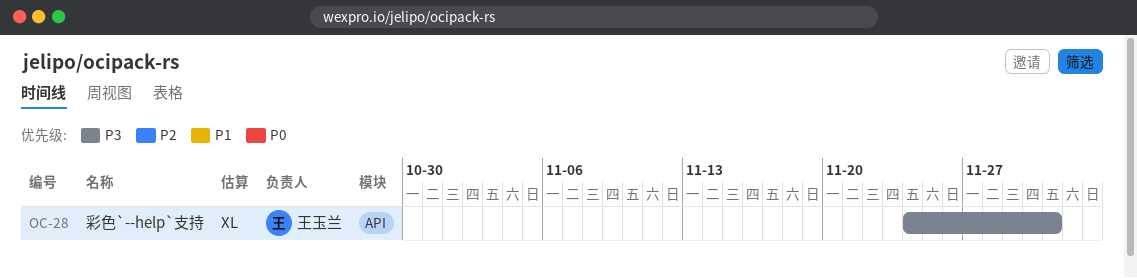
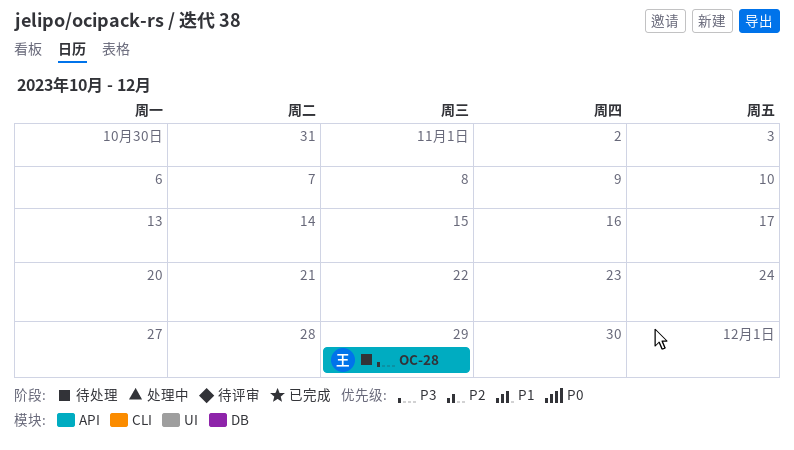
OC-28, start: Nov 24 -> Nov 29
OC-28, due: Dec 1 -> Nov 29

